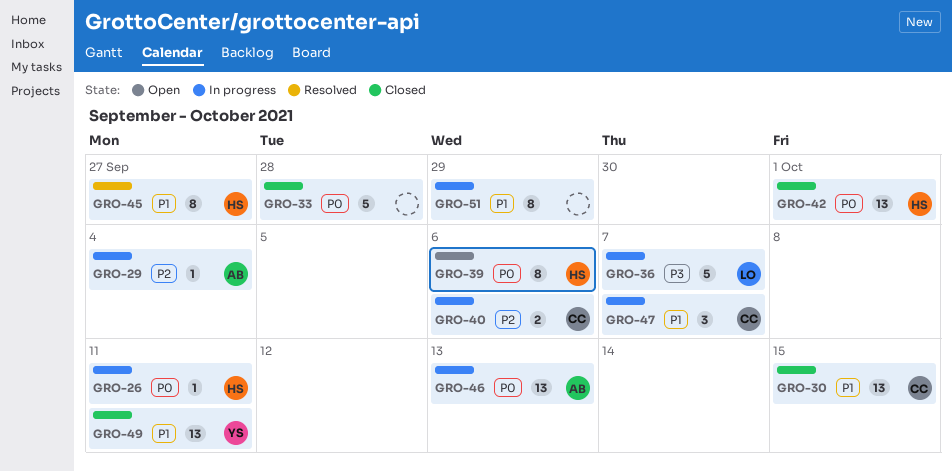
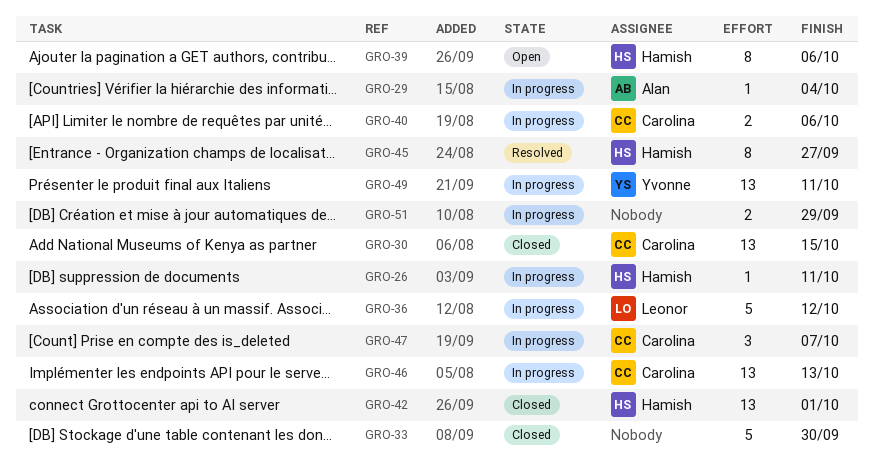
GRO-33, due: Sep 28 -> Sep 30
GRO-36, due: Oct 7 -> Oct 12
GRO-46, owner: Alan -> Carolina
GRO-49, status: Closed -> In progress
GRO-51, estimate: 8 -> 2

